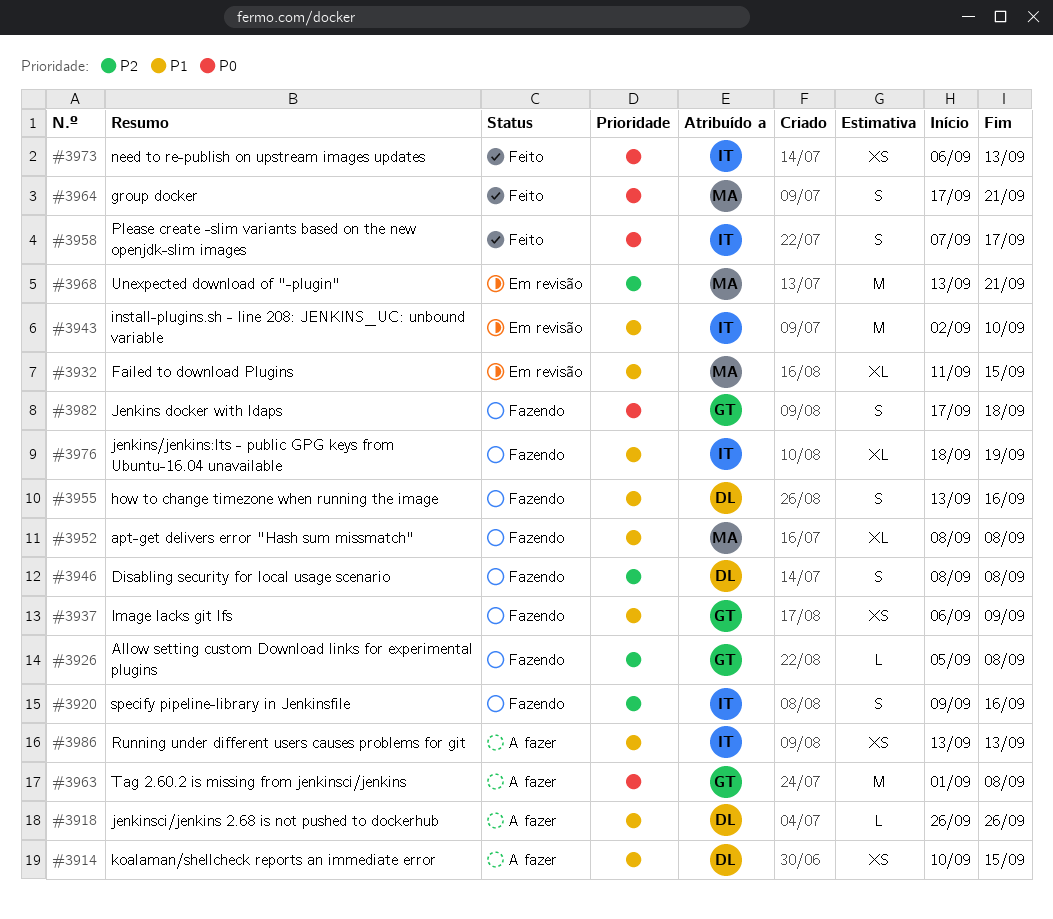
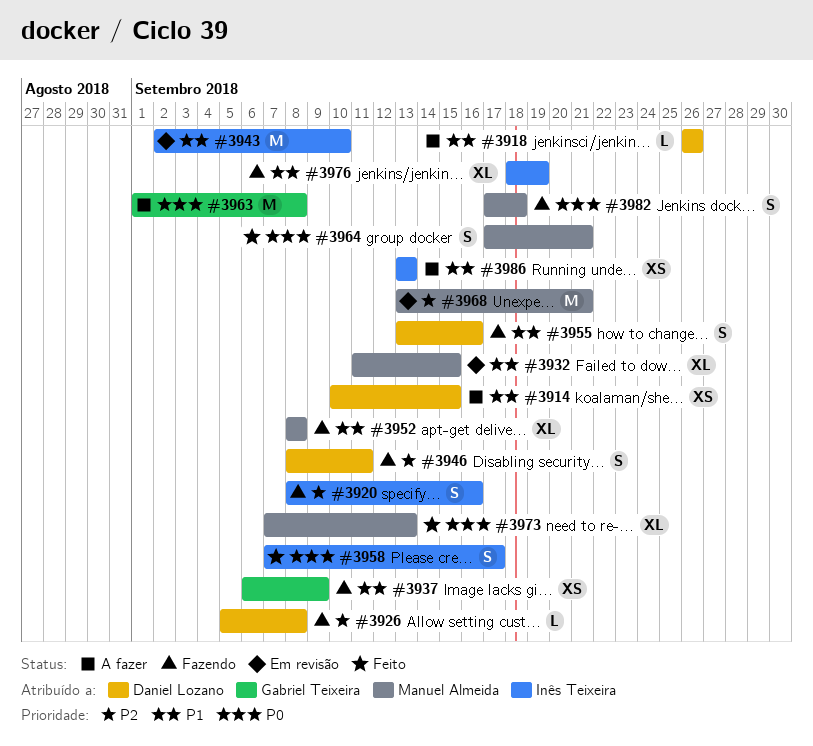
#3920, start: Sep 9 -> Sep 8
#3926, owner: Gabriel Teixeira -> Daniel Lozano
#3946, due: Sep 8 -> Sep 11
#3973, owner: Inês Teixeira -> Manuel Almeida
#3973, estimate: XS -> XL
#3973, start: Sep 6 -> Sep 7
#3982, owner: Gabriel Teixeira -> Manuel Almeida

